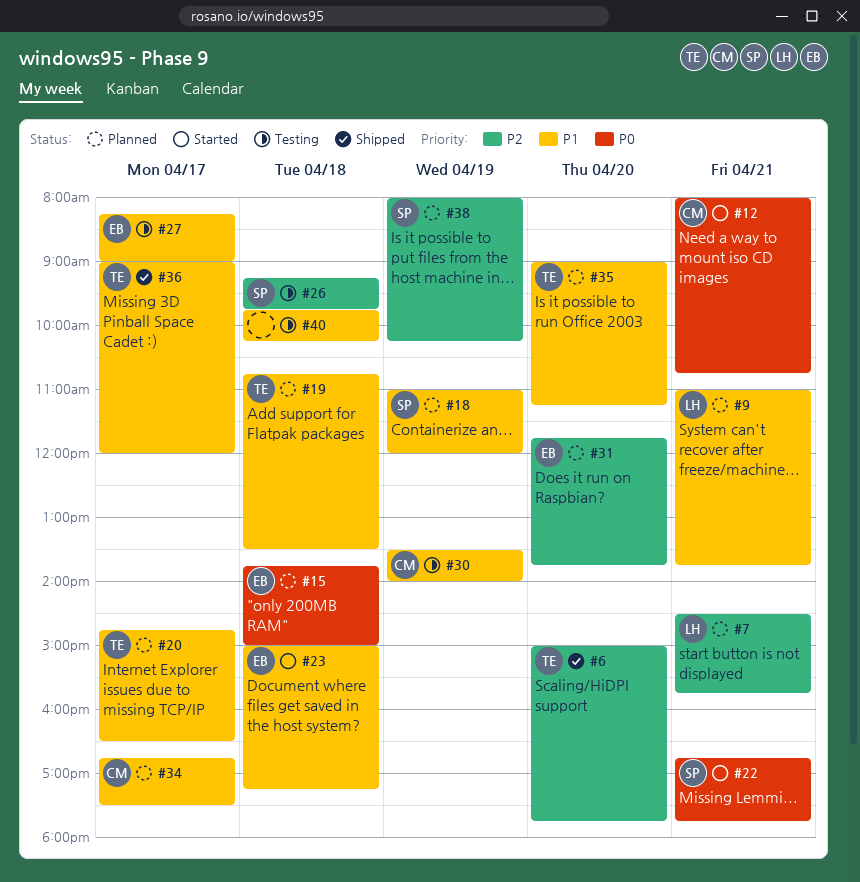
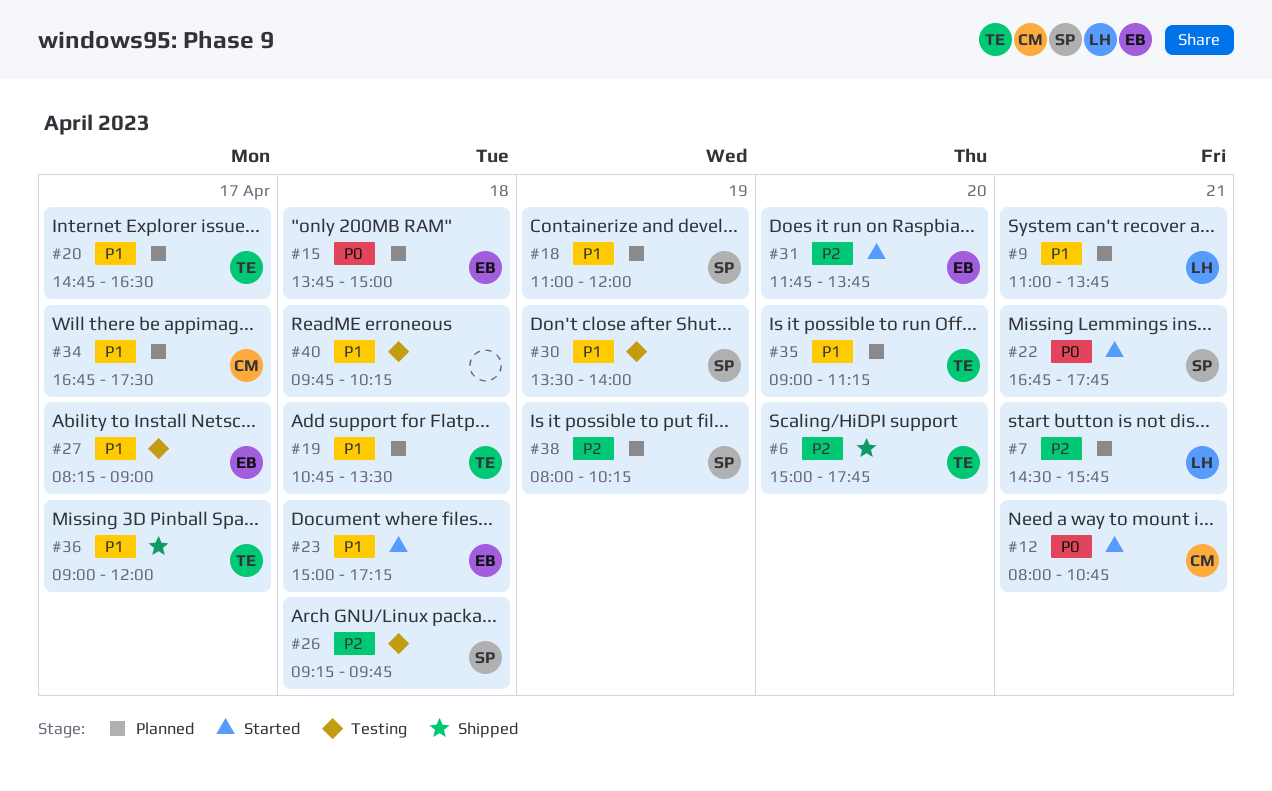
#30, owner: CM -> SP
#31, status: Planned -> Started

